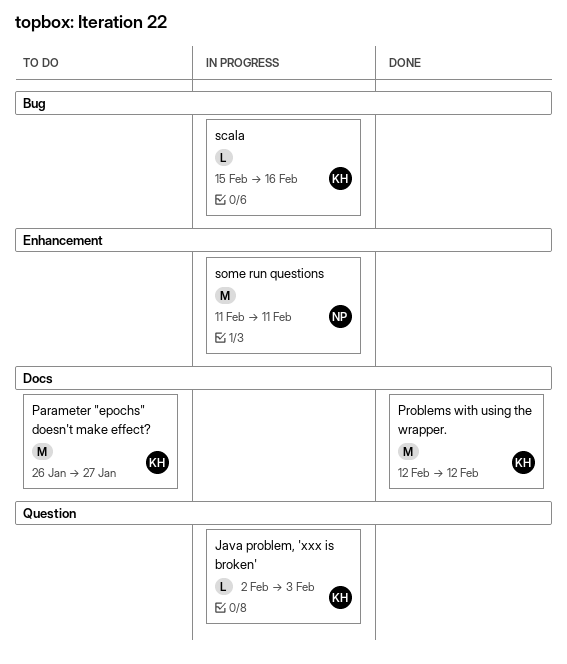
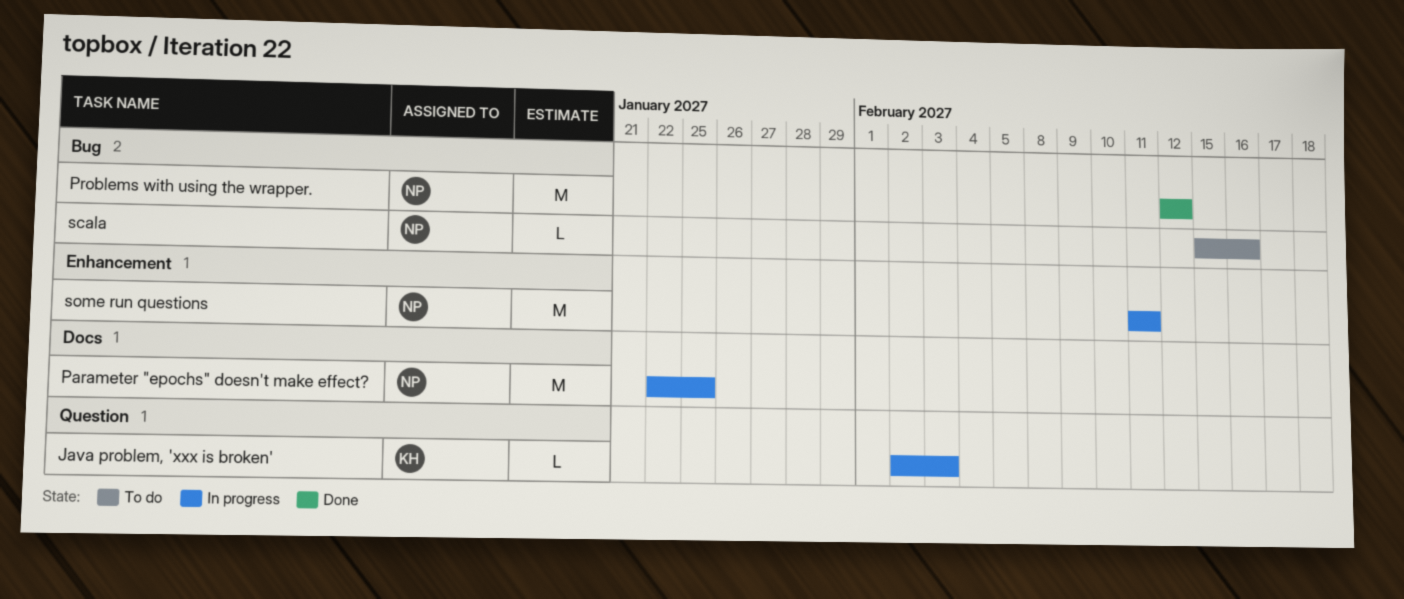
Parameter "epochs" doesn't make effect?, status: To do -> In progress
Parameter "epochs" doesn't make effect?, owner: KH -> NP
Parameter "epochs" doesn't make effect?, start: Jan 26 -> Jan 22
Parameter "epochs" doesn't make effect?, due: Jan 27 -> Jan 25
Problems with using the wrapper., owner: KH -> NP
Problems with using the wrapper., label: Docs -> Bug
scala, status: In progress -> To do
scala, owner: KH -> NP

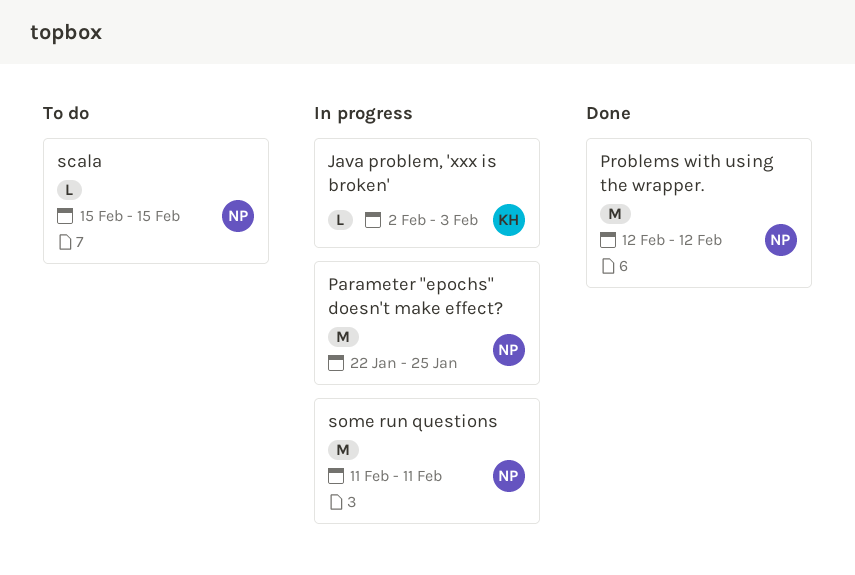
scala, due: Feb 16 -> Feb 15

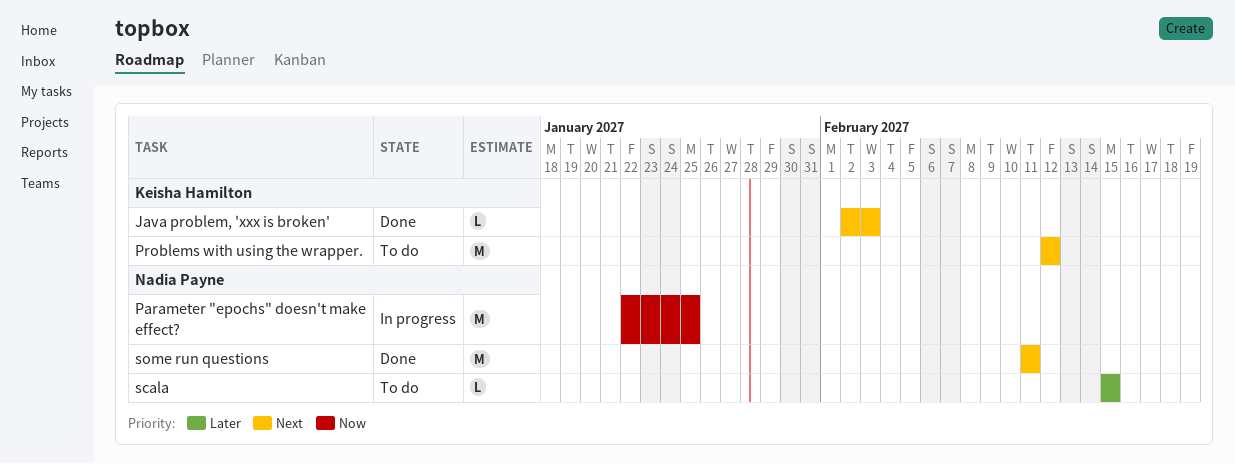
Java problem, 'xxx is broken', status: In progress -> Done
Problems with using the wrapper., status: Done -> To do
Problems with using the wrapper., owner: Nadia Payne -> Keisha Hamilton
some run questions, status: In progress -> Done

